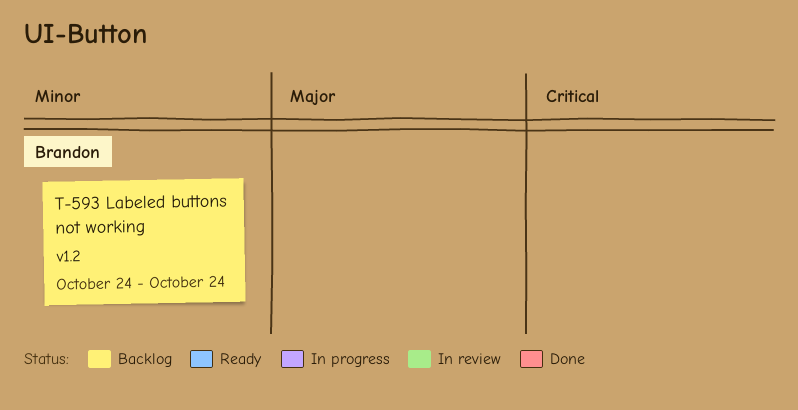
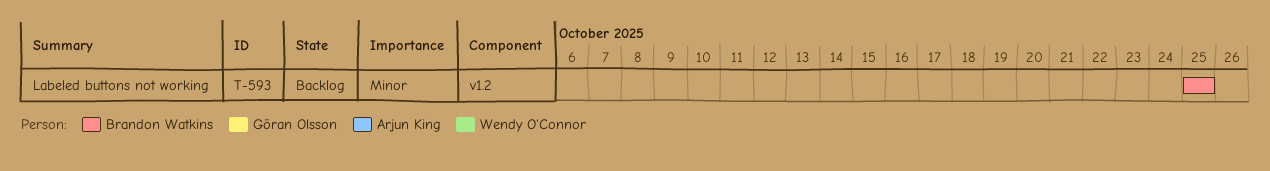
T-593, start: Oct 24 -> Oct 25
T-593, due: Oct 24 -> Oct 25

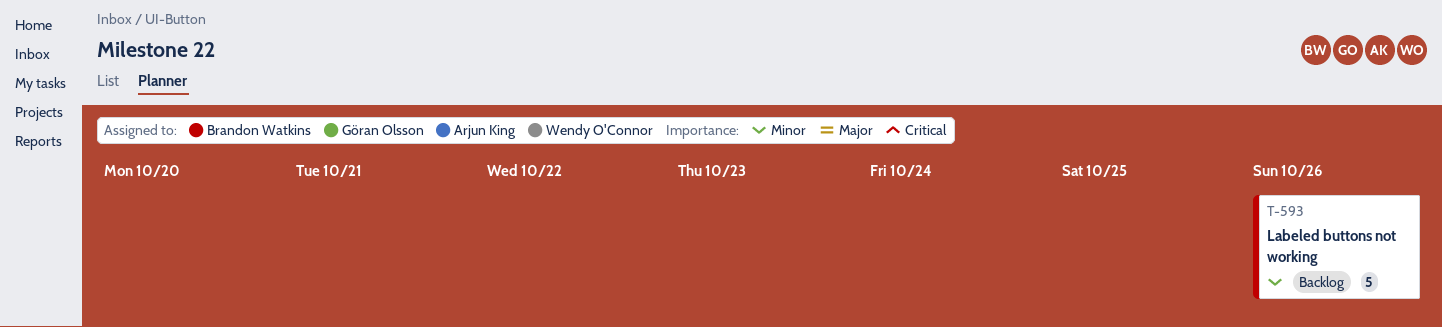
T-593, due: Oct 25 -> Oct 26

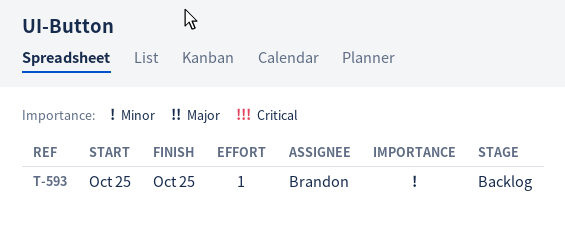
T-593, estimate: 5 -> 1
T-593, due: Oct 26 -> Oct 25

